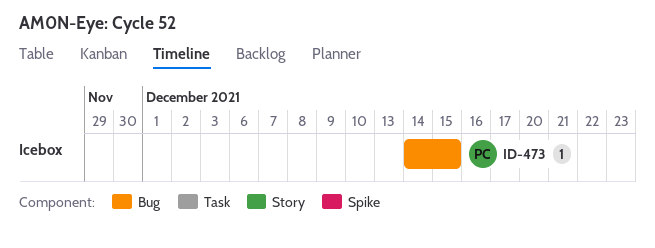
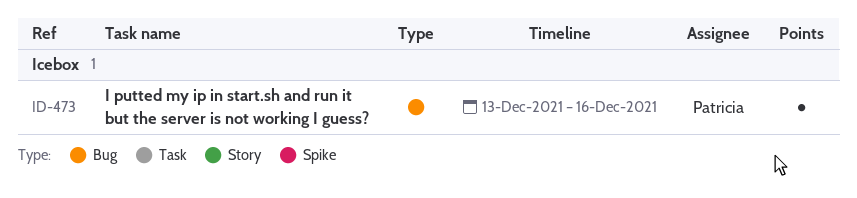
ID-473, start: Dec 14 -> Dec 13
ID-473, due: Dec 15 -> Dec 16

